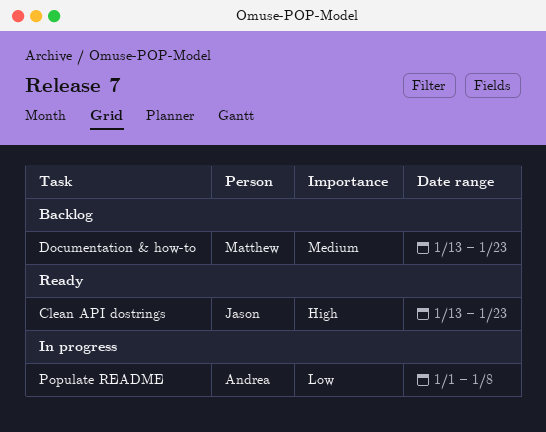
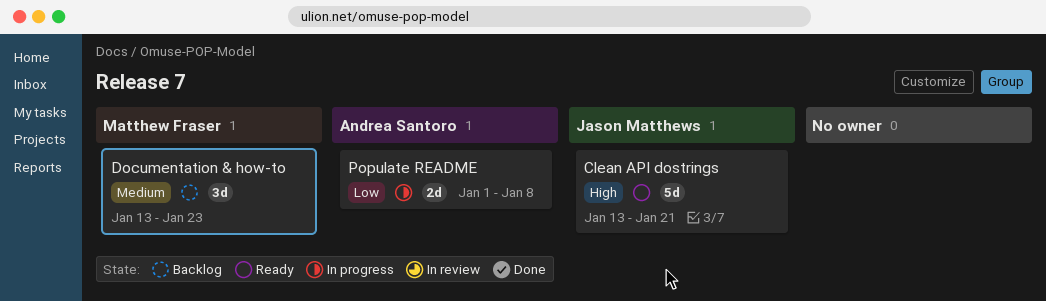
Clean API dostrings, due: Jan 23 -> Jan 21

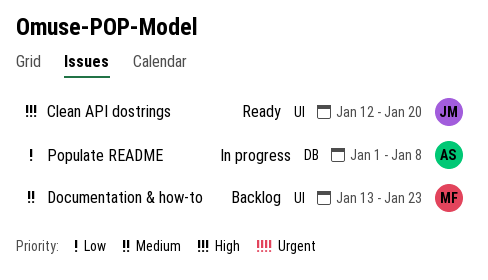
Clean API dostrings, start: Jan 13 -> Jan 12
Clean API dostrings, due: Jan 21 -> Jan 20

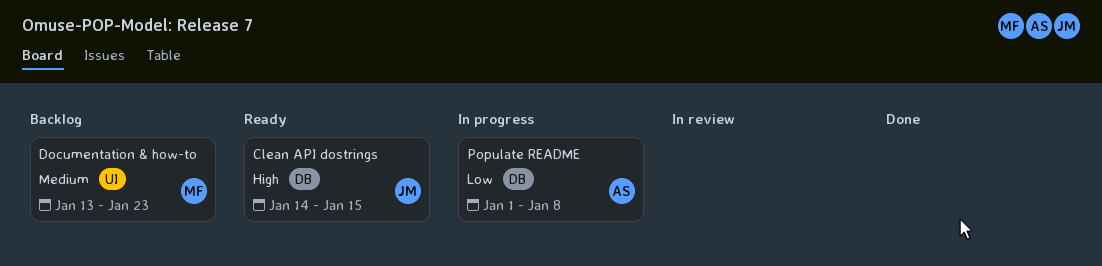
Clean API dostrings, label: UI -> DB
Clean API dostrings, start: Jan 12 -> Jan 14
Clean API dostrings, due: Jan 20 -> Jan 15

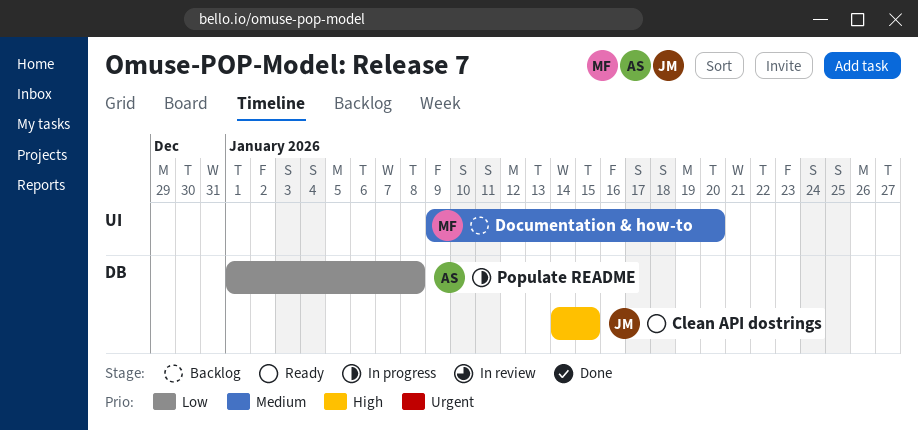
Documentation & how-to, start: Jan 13 -> Jan 9
Documentation & how-to, due: Jan 23 -> Jan 20

